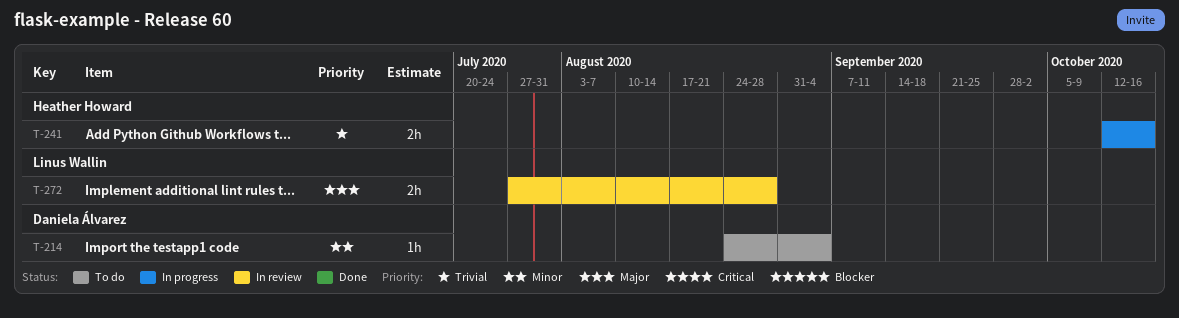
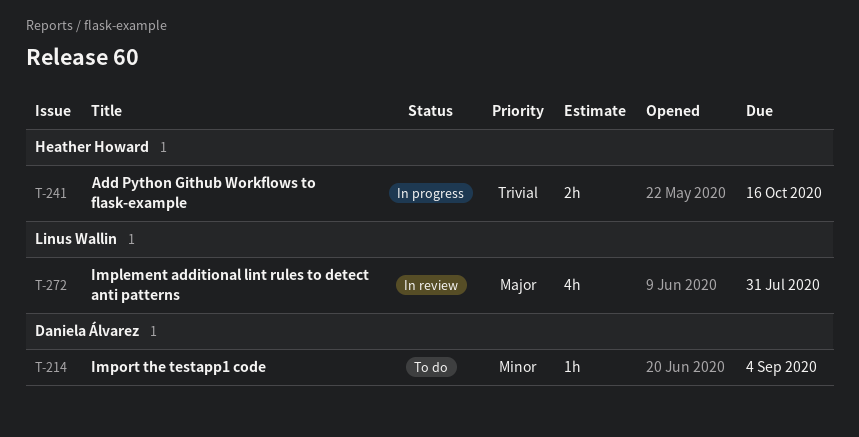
T-272, estimate: 2h -> 4h
T-272, due: Aug 28 -> Jul 31

